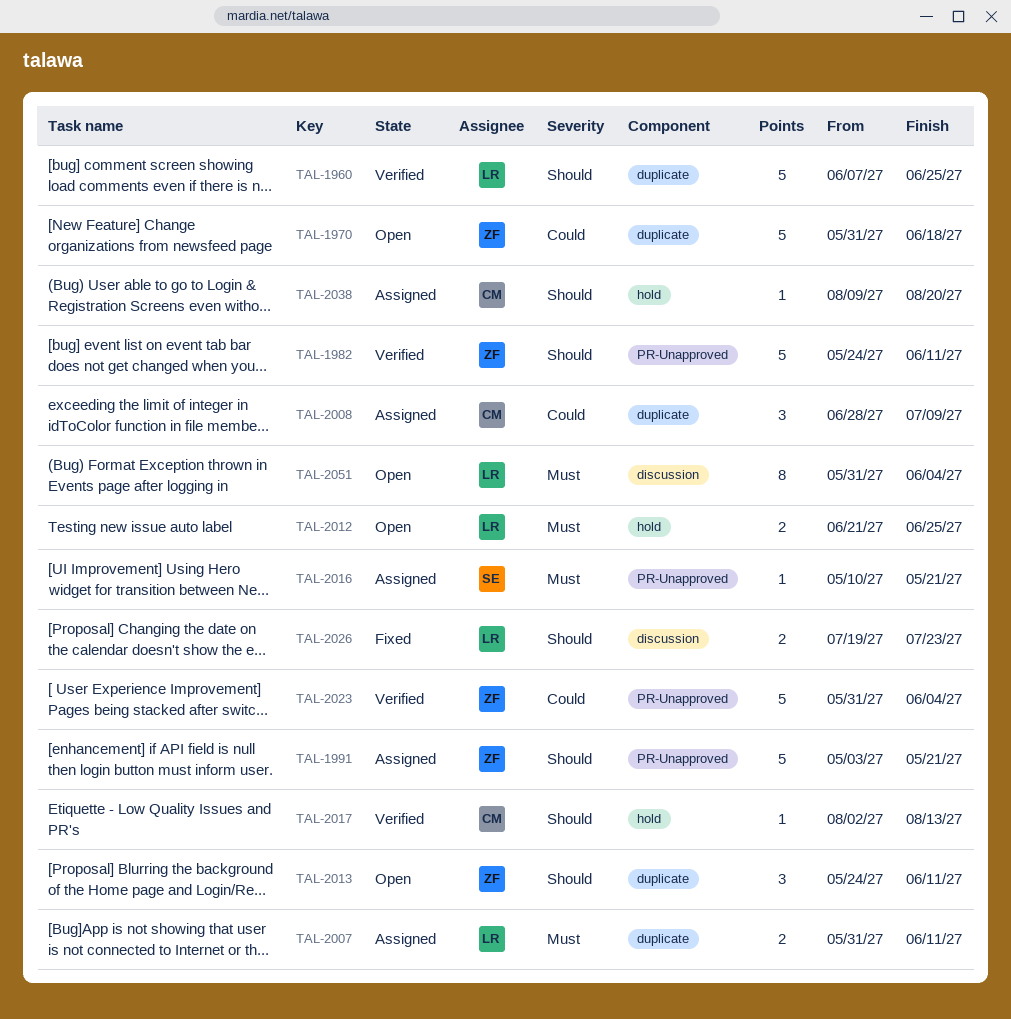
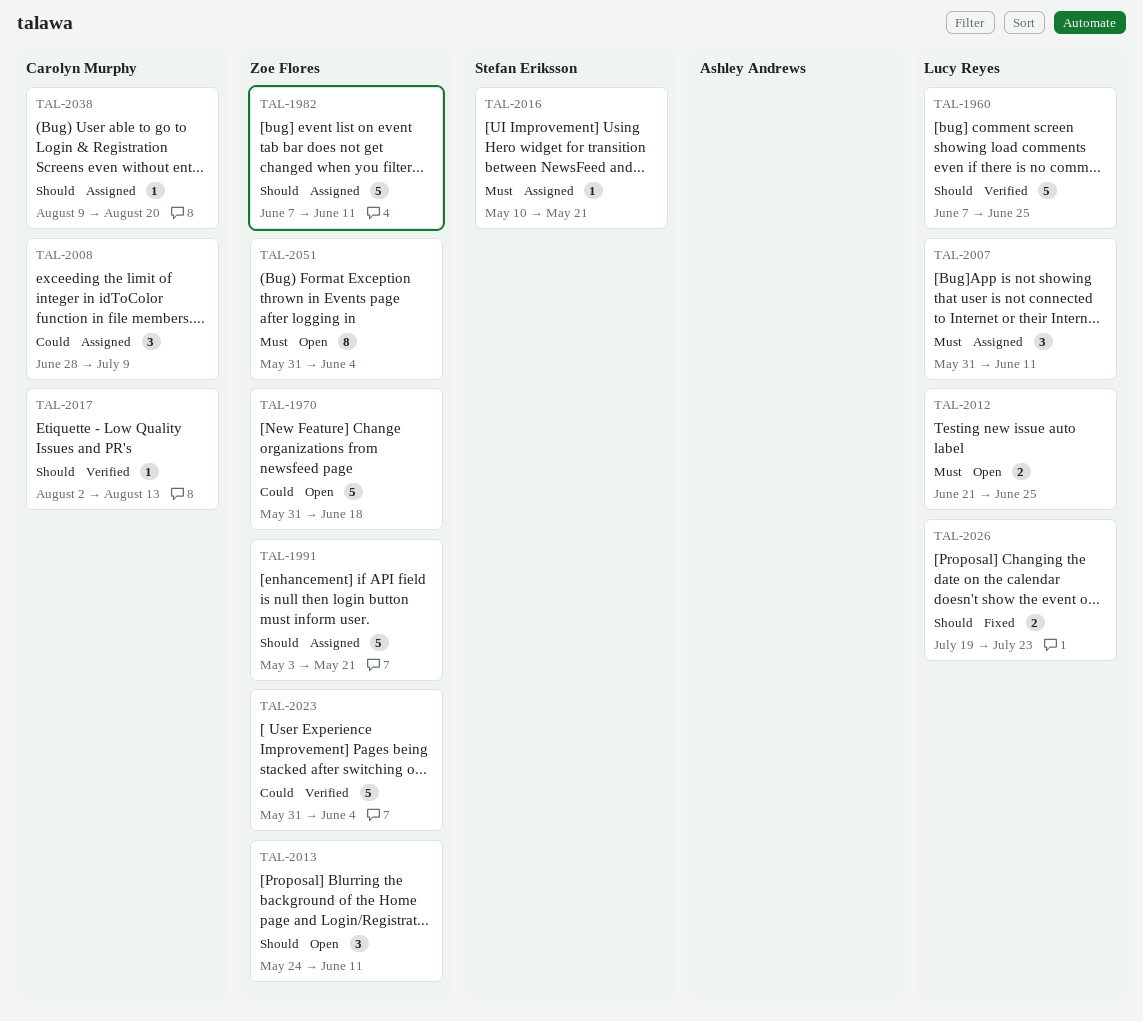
TAL-1982, status: Verified -> Assigned
TAL-1982, start: May 24 -> Jun 7
TAL-2007, estimate: 2 -> 3
TAL-2051, owner: Lucy Reyes -> Zoe Flores

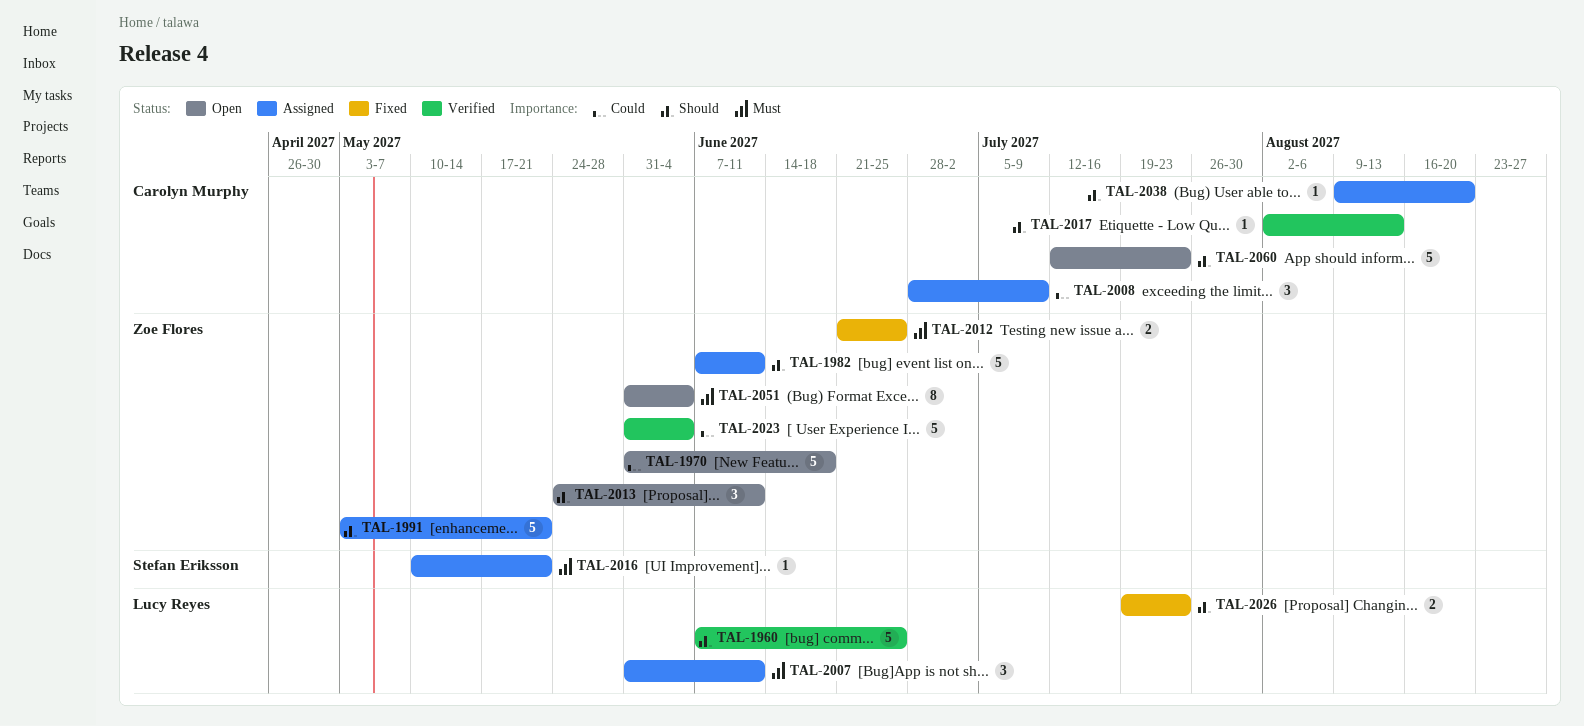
TAL-2012, status: Open -> Fixed
TAL-2012, owner: Lucy Reyes -> Zoe Flores
TAL-2060: none -> present

